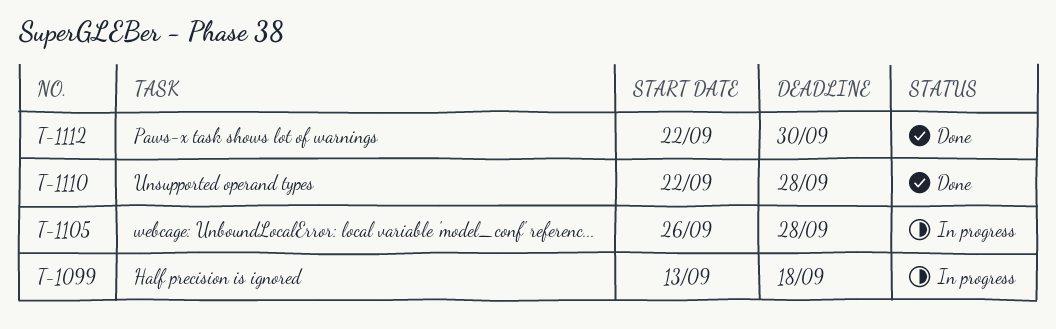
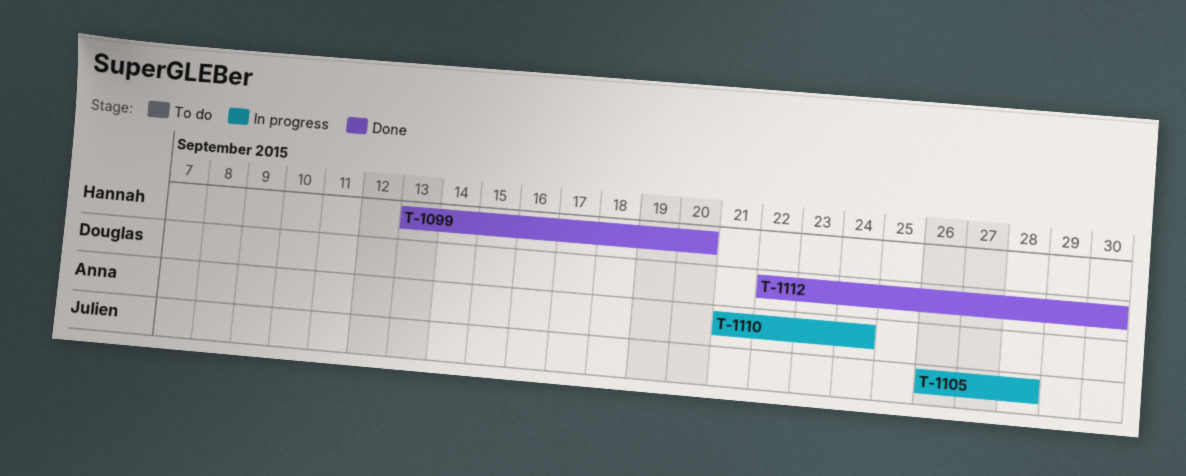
T-1099, status: In progress -> Done
T-1099, due: Sep 18 -> Sep 20
T-1110, status: Done -> In progress
T-1110, start: Sep 22 -> Sep 21
T-1110, due: Sep 28 -> Sep 24

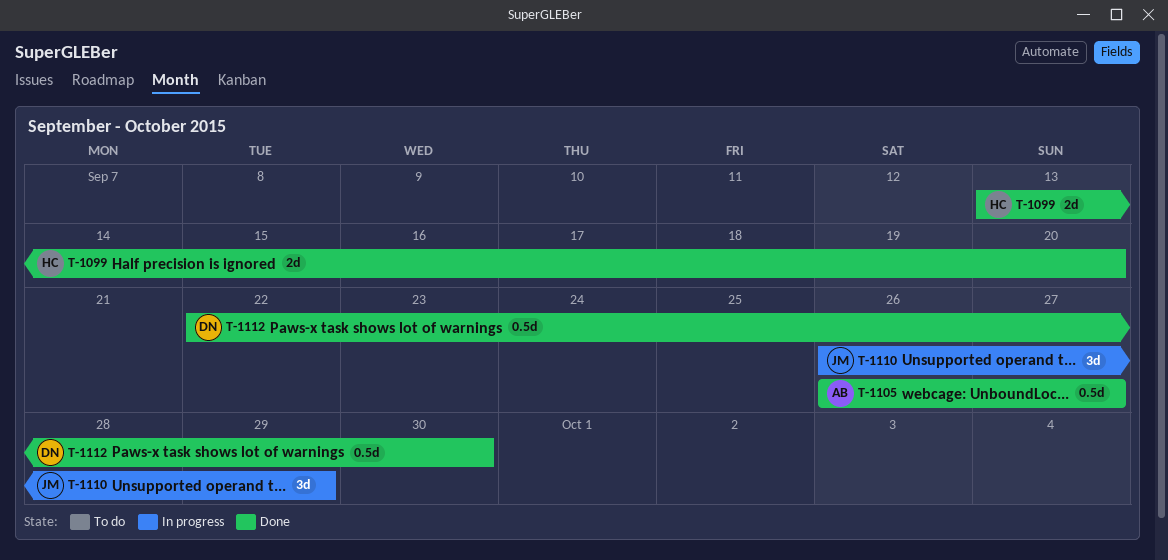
T-1105, status: In progress -> Done
T-1105, owner: Julien -> Anna
T-1105, due: Sep 28 -> Sep 27
T-1110, owner: Anna -> Julien
T-1110, start: Sep 21 -> Sep 26
T-1110, due: Sep 24 -> Sep 29

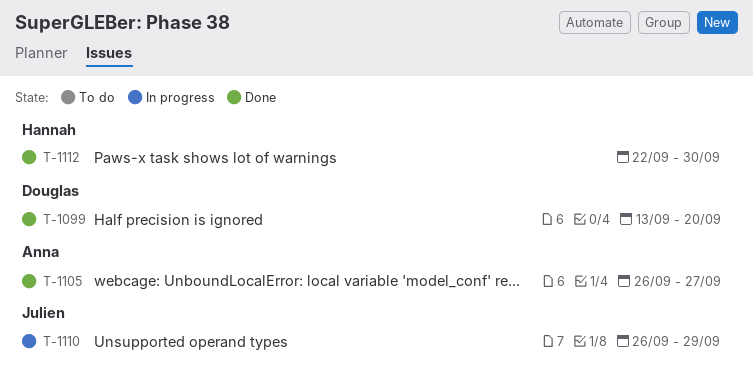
T-1099, owner: Hannah -> Douglas
T-1112, owner: Douglas -> Hannah

